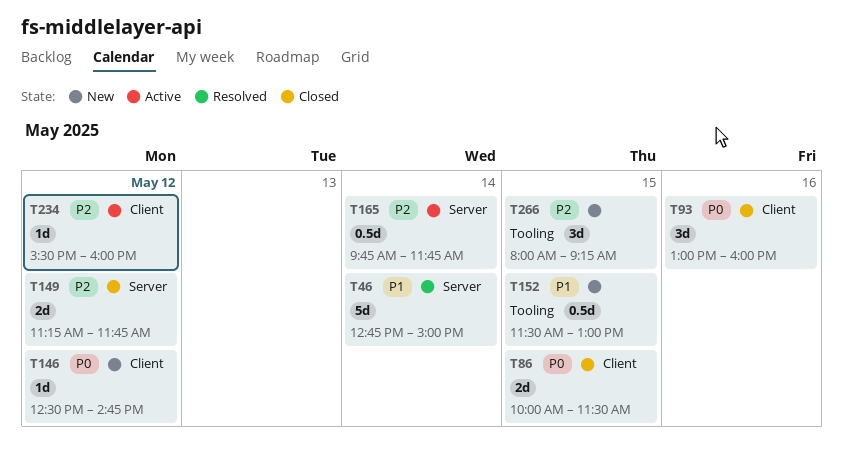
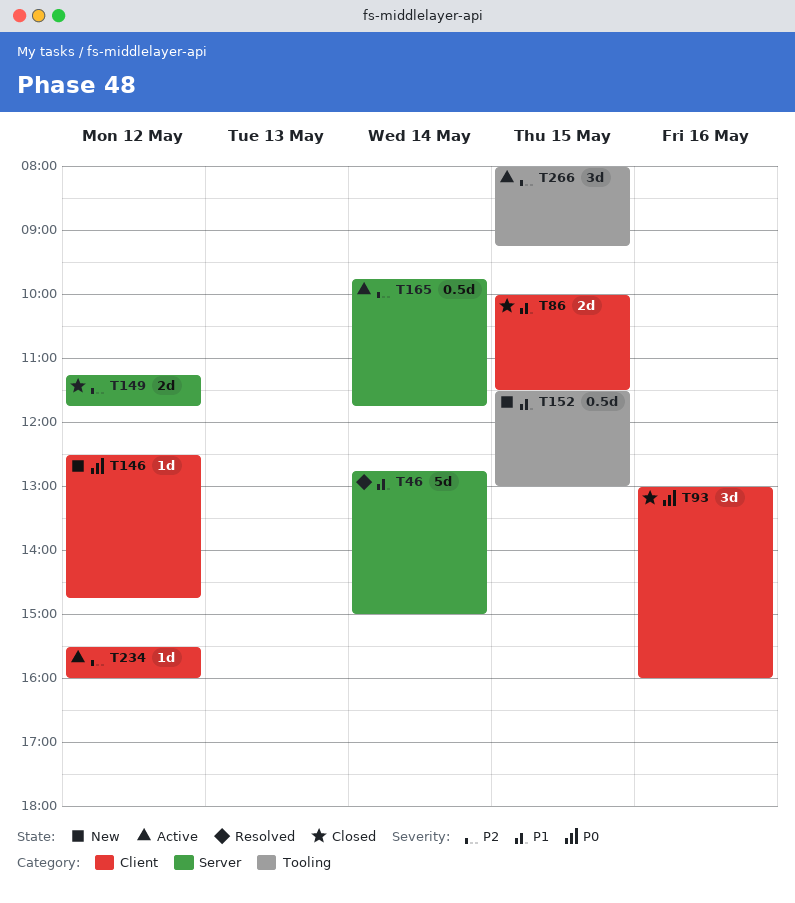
T86, priority: P0 -> P1
T266, status: New -> Active

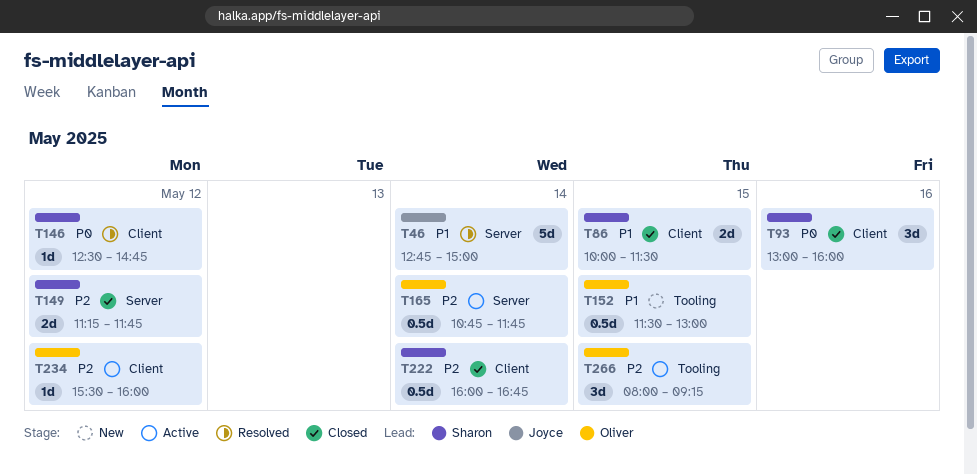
T146, status: New -> Resolved
T165, begins: 09:45 -> 10:45
T222: none -> present

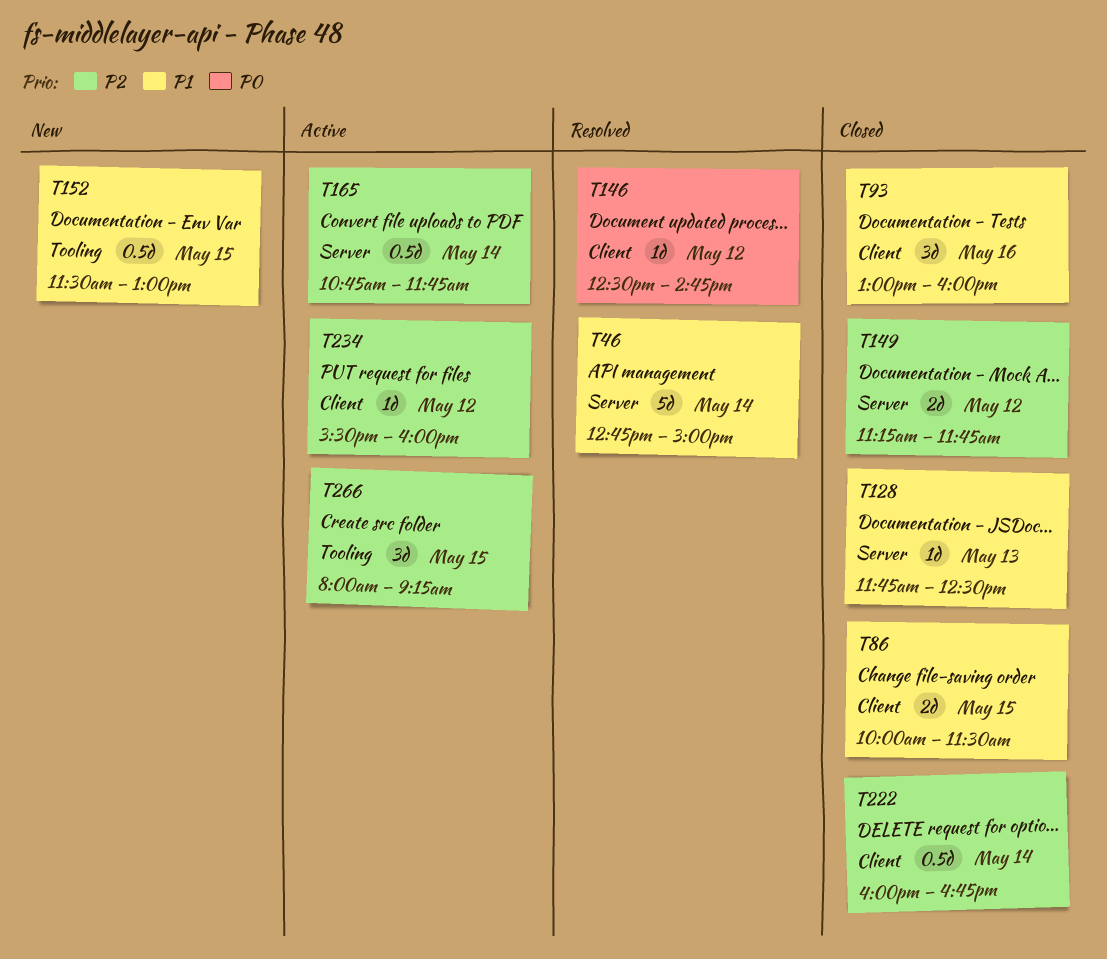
T93, priority: P0 -> P1
T128: none -> present

